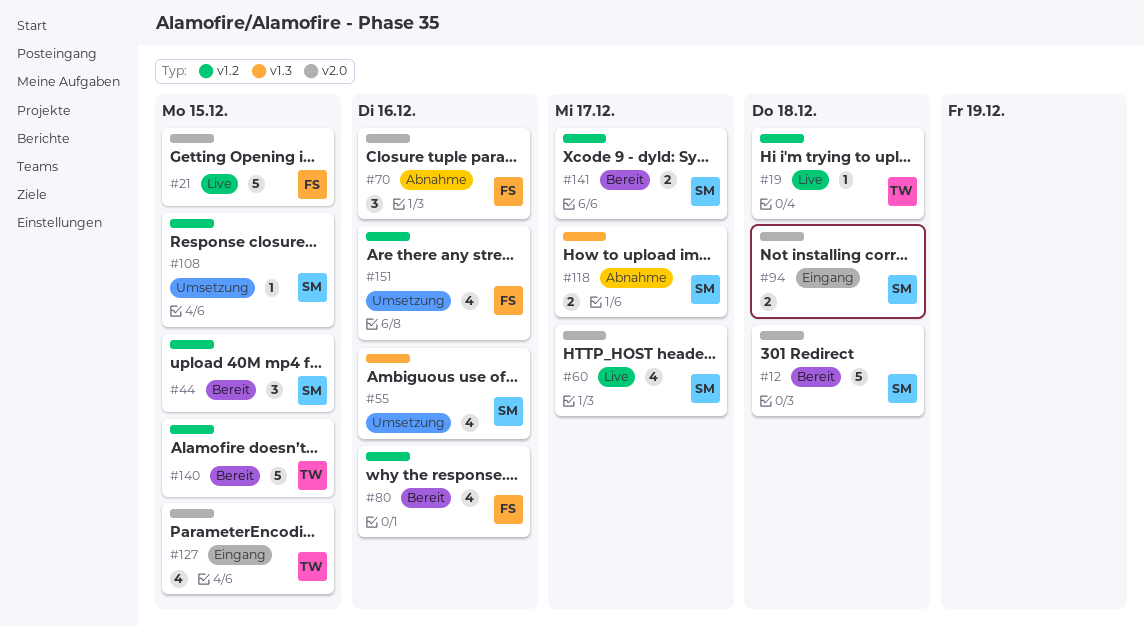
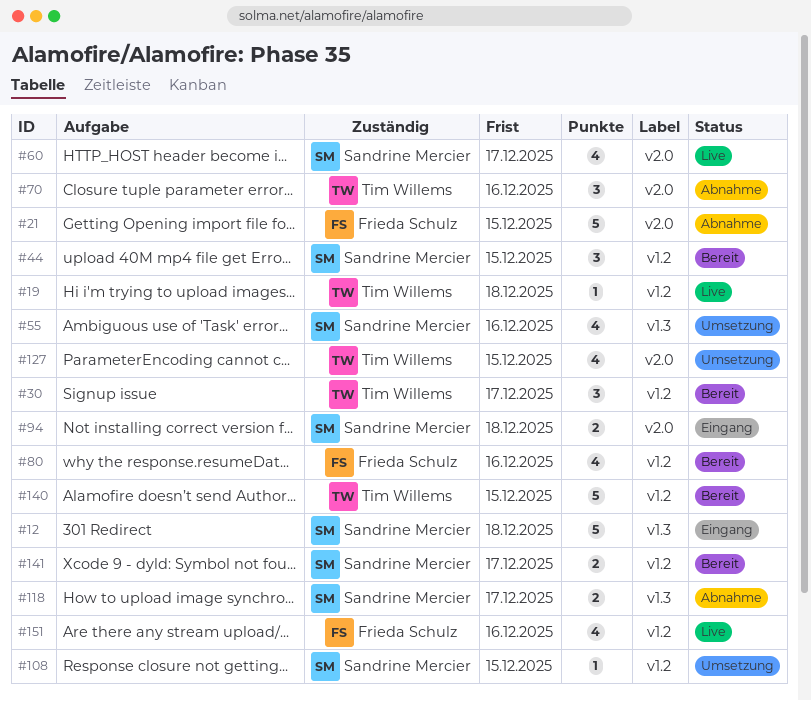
#12, status: Bereit -> Eingang
#12, label: v2.0 -> v1.3
#21, status: Live -> Abnahme
#30: none -> present
#70, owner: Frieda Schulz -> Tim Willems
#127, status: Eingang -> Umsetzung
#151, status: Umsetzung -> Live

